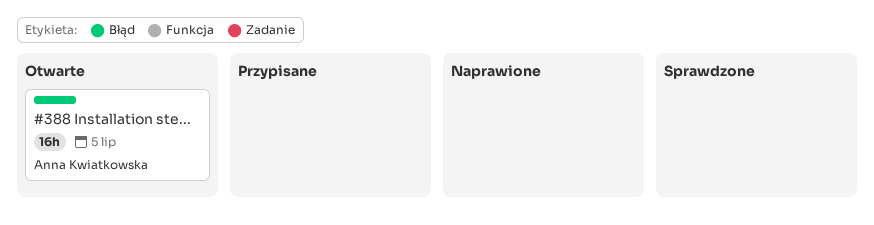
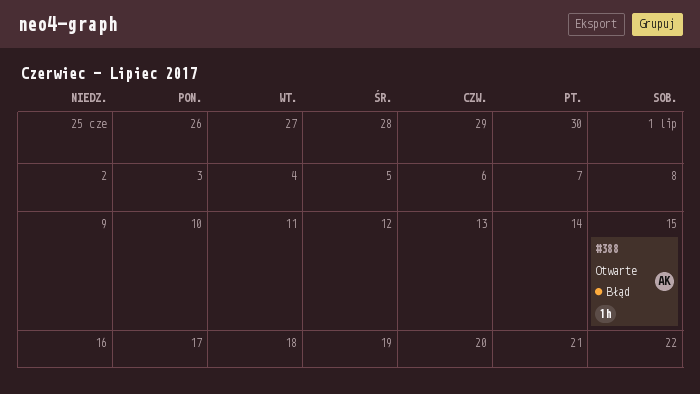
#388, estimate: 16h -> 1h
#388, due: Jul 5 -> Jul 15

